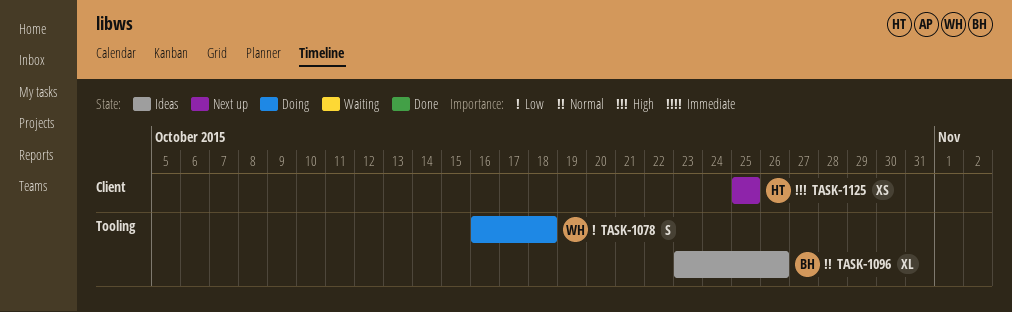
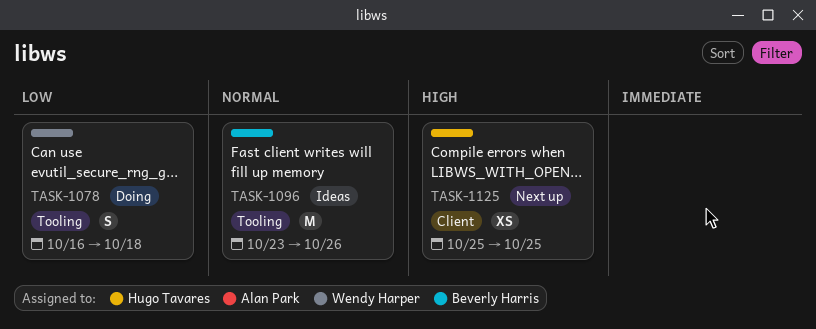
TASK-1096, estimate: XL -> M

